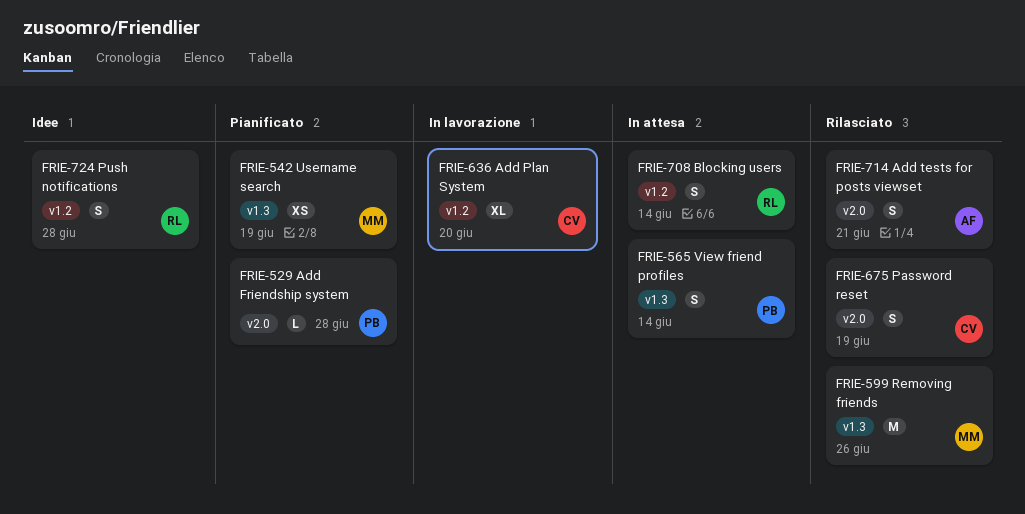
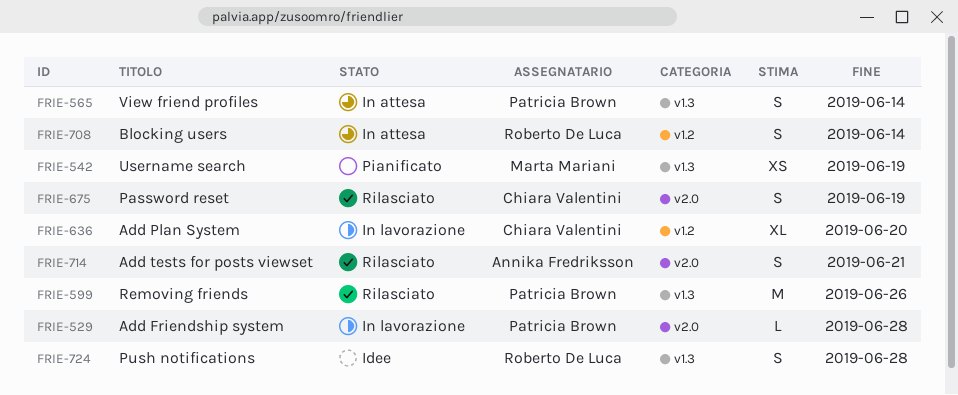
FRIE-529, status: Pianificato -> In lavorazione
FRIE-599, owner: Marta Mariani -> Patricia Brown
FRIE-724, label: v1.2 -> v1.3

